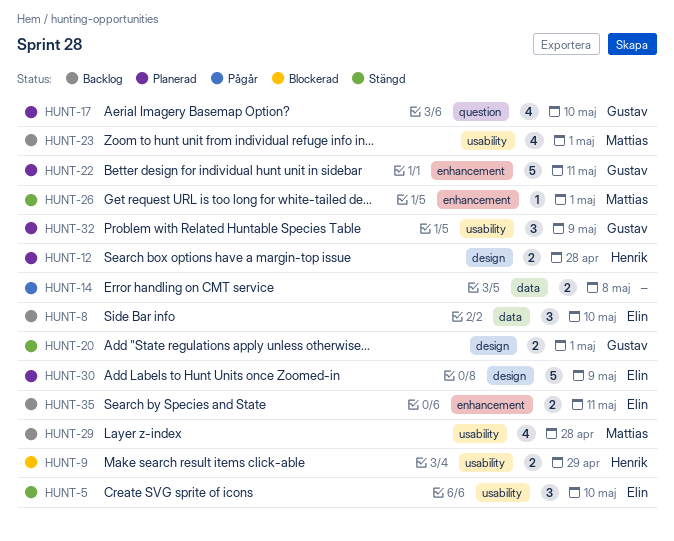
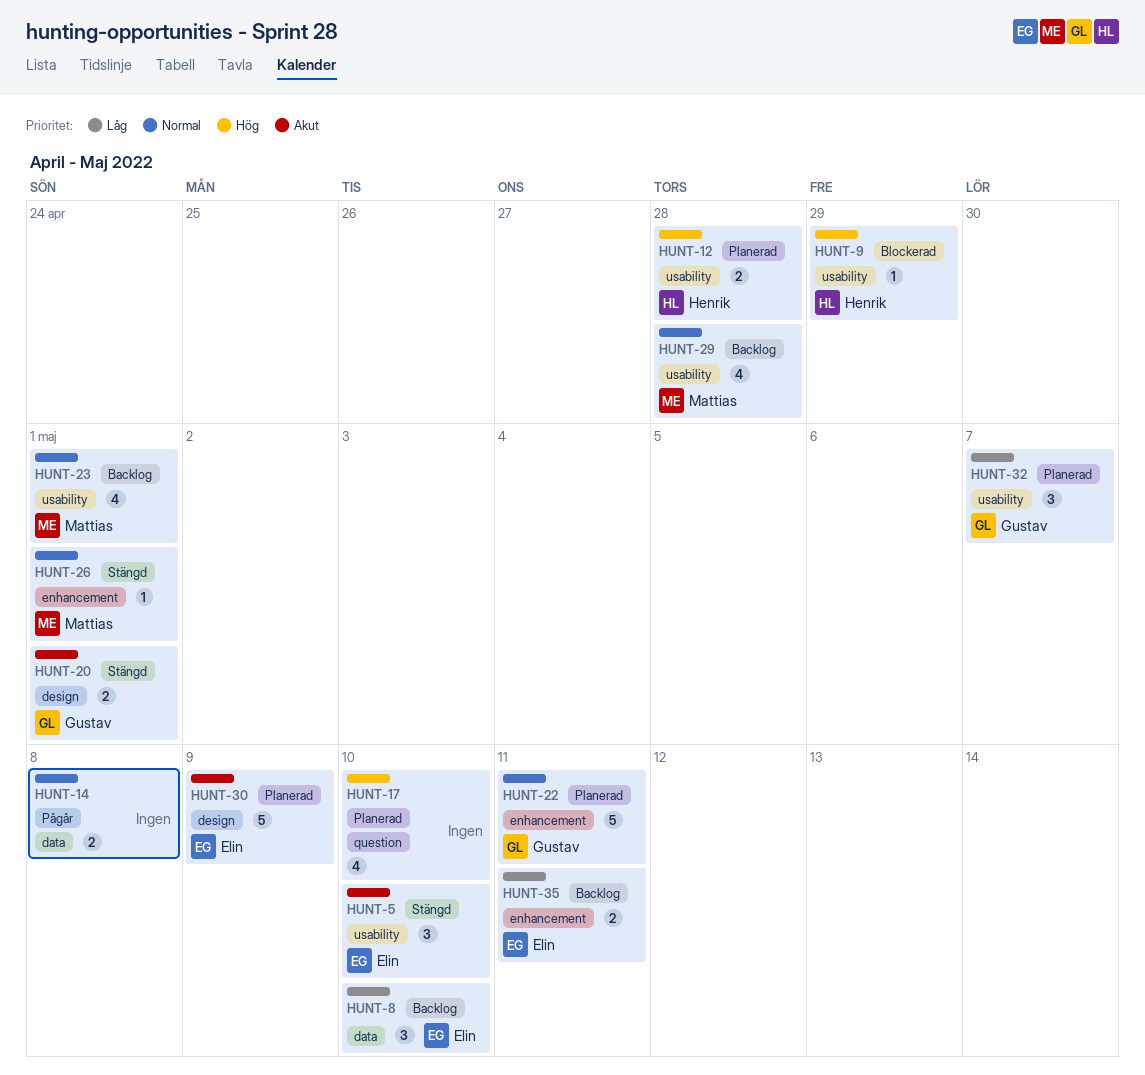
HUNT-9, estimate: 2 -> 1
HUNT-12, label: design -> usability
HUNT-17, owner: Gustav -> none
HUNT-32, due: May 9 -> May 7

